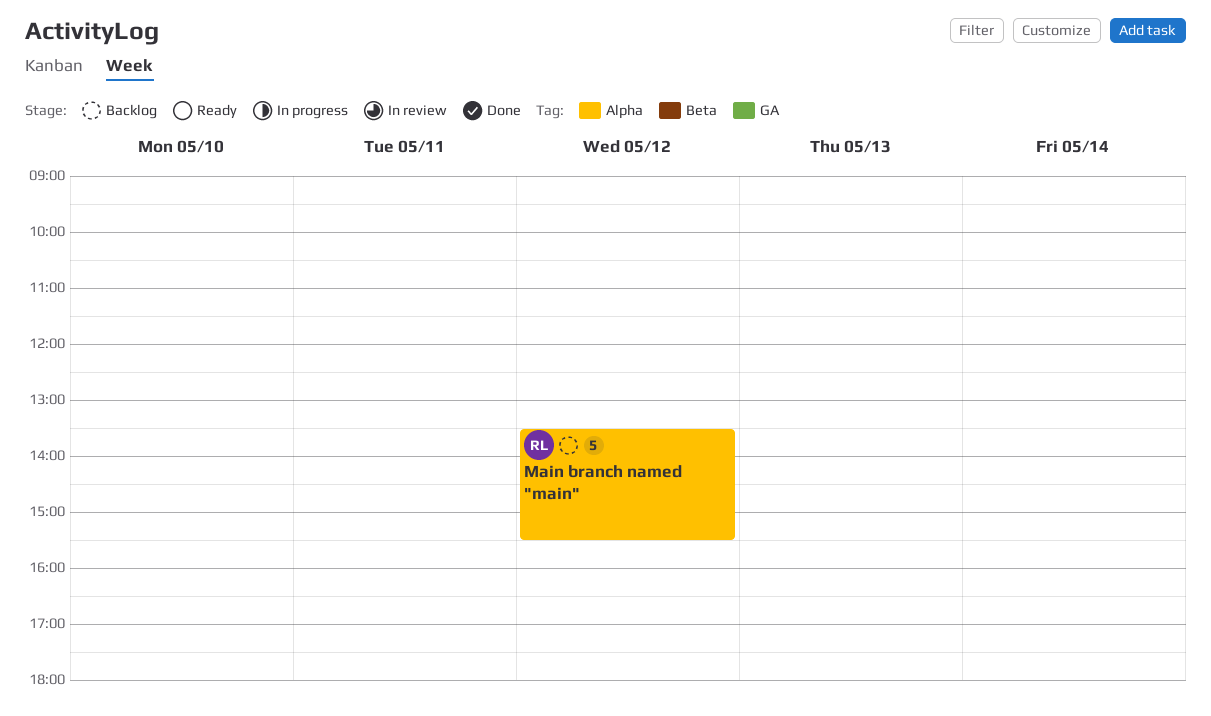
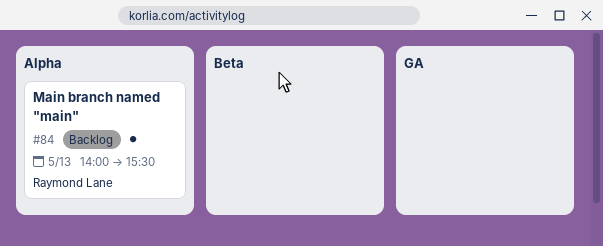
Main branch named "main", estimate: 5 -> 1
Main branch named "main", day: May 12 -> May 13
Main branch named "main", begins: 13:30 -> 14:00

